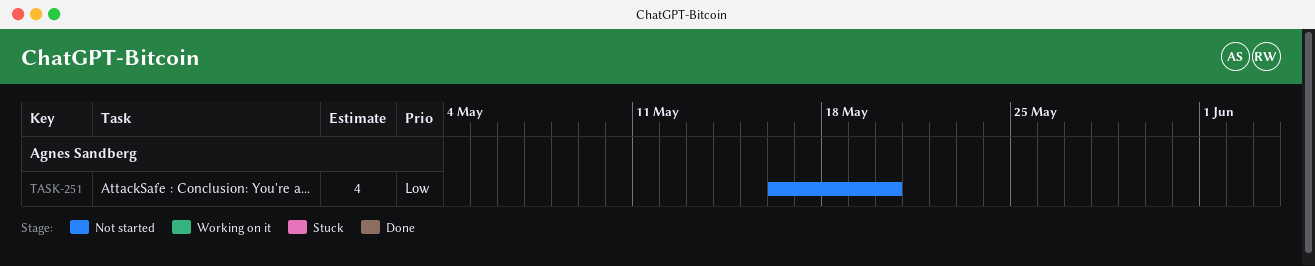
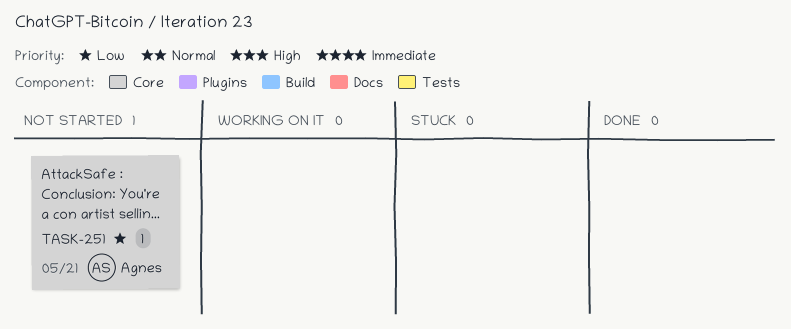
TASK-251, estimate: 4 -> 1
TASK-251, due: May 20 -> May 21

